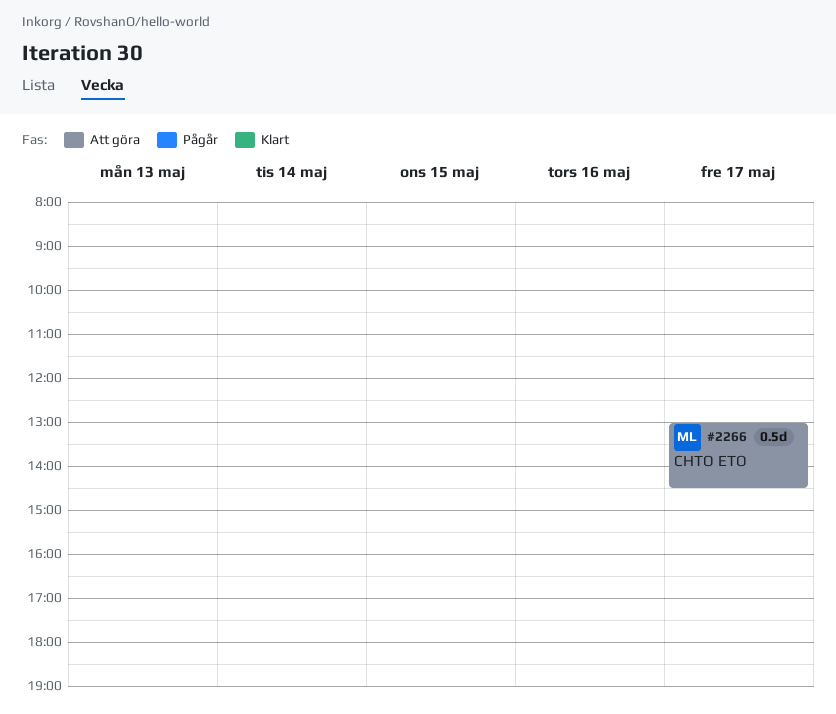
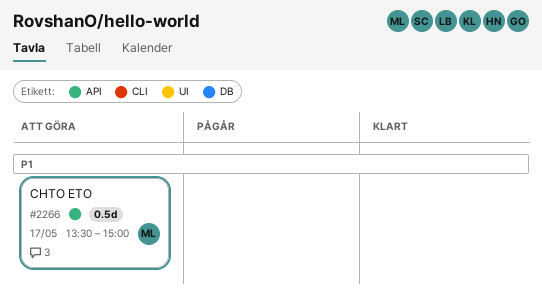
#2266, begins: 13:00 -> 13:30
#2266, ends: 14:30 -> 15:00

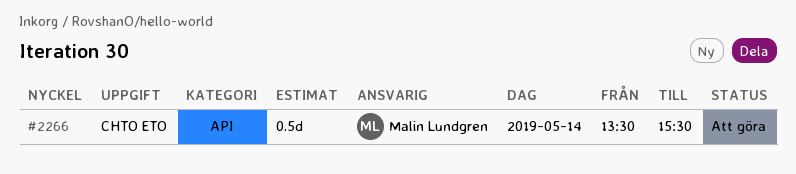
#2266, day: May 17 -> May 14
#2266, ends: 15:00 -> 15:30

